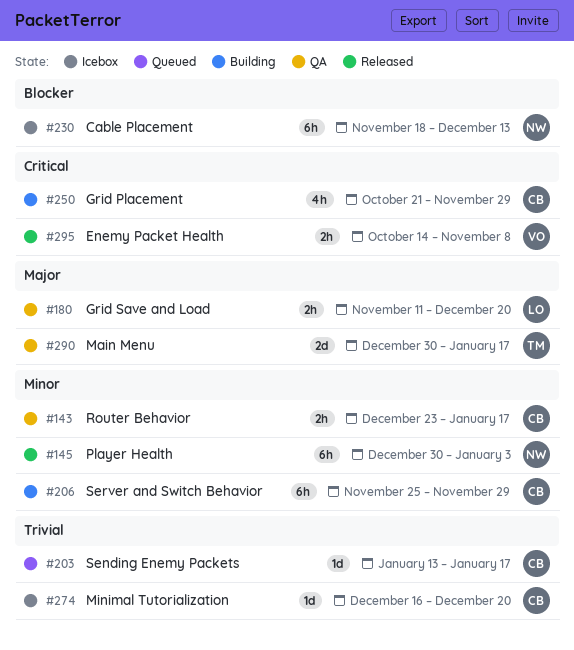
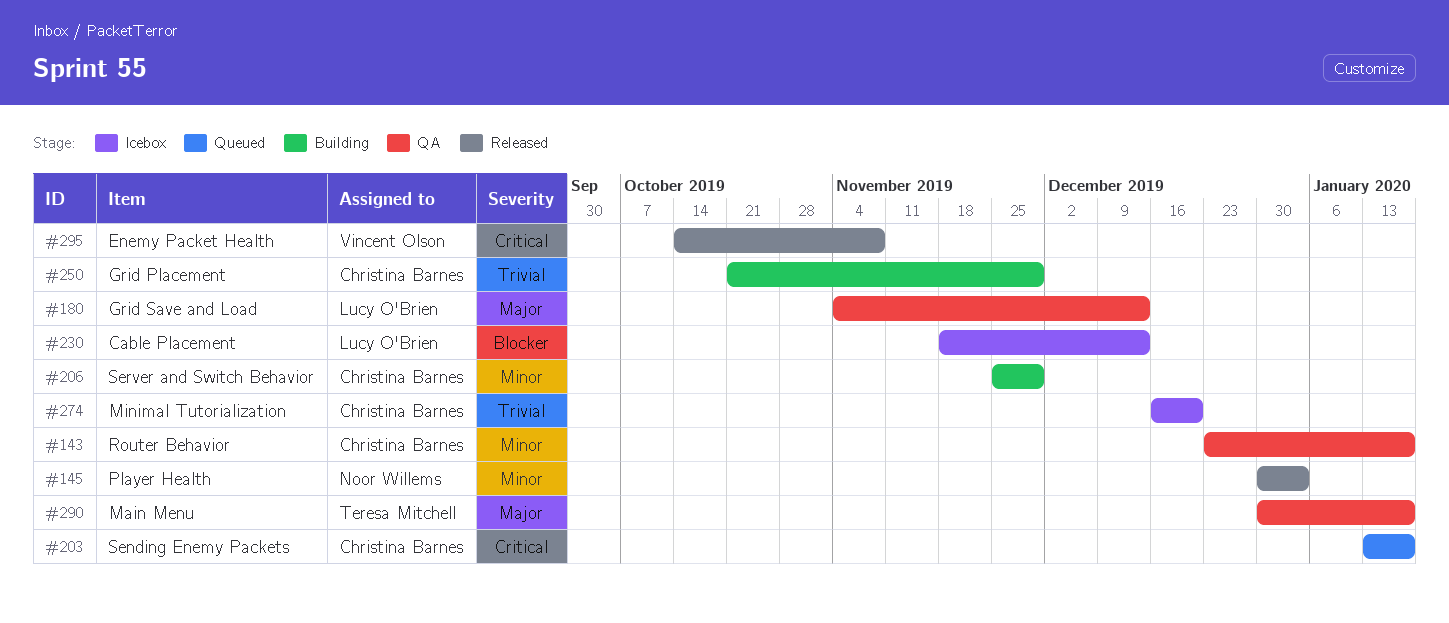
#180, start: Nov 11 -> Nov 4
#180, due: Dec 20 -> Dec 13
#203, priority: Trivial -> Critical
#230, owner: Noor Willems -> Lucy O'Brien
#250, priority: Critical -> Trivial

